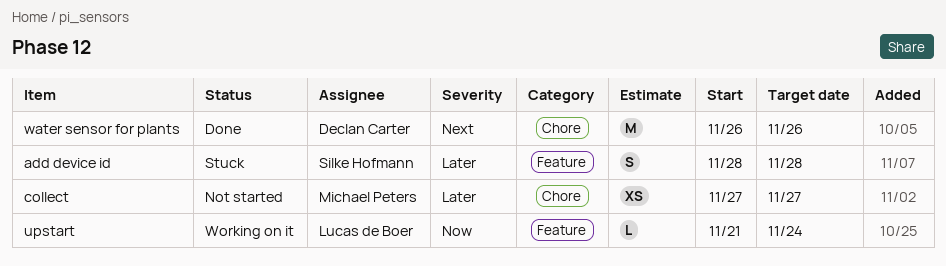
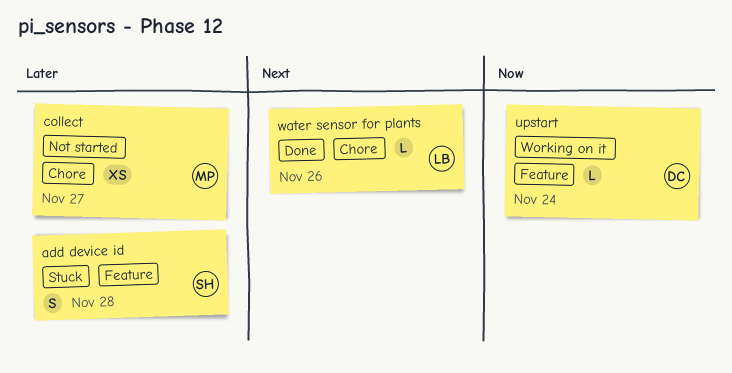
upstart, owner: Lucas de Boer -> Declan Carter
water sensor for plants, owner: Declan Carter -> Lucas de Boer
water sensor for plants, estimate: M -> L

